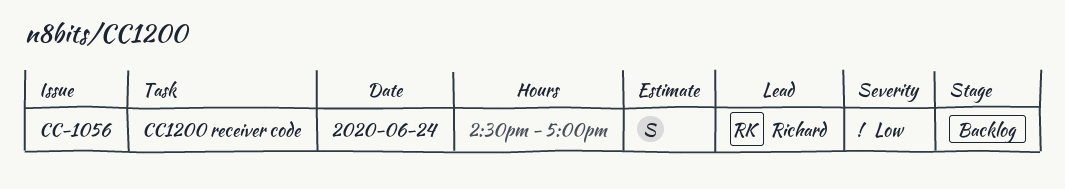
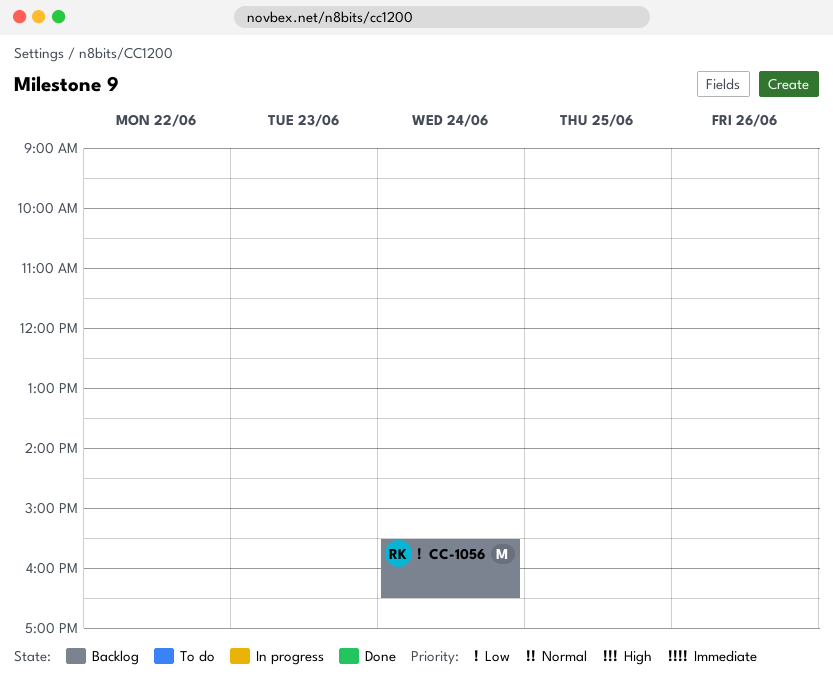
CC-1056, estimate: S -> M
CC-1056, begins: 14:30 -> 15:30
CC-1056, ends: 17:00 -> 16:30

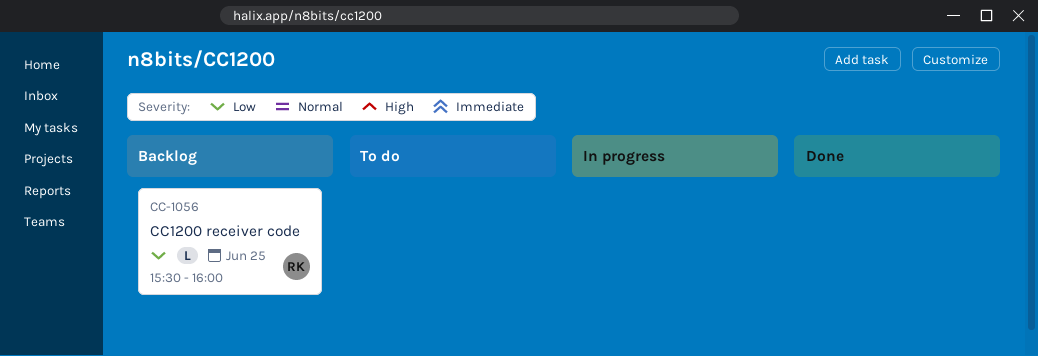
CC-1056, estimate: M -> L
CC-1056, day: Jun 24 -> Jun 25
CC-1056, ends: 16:30 -> 16:00

